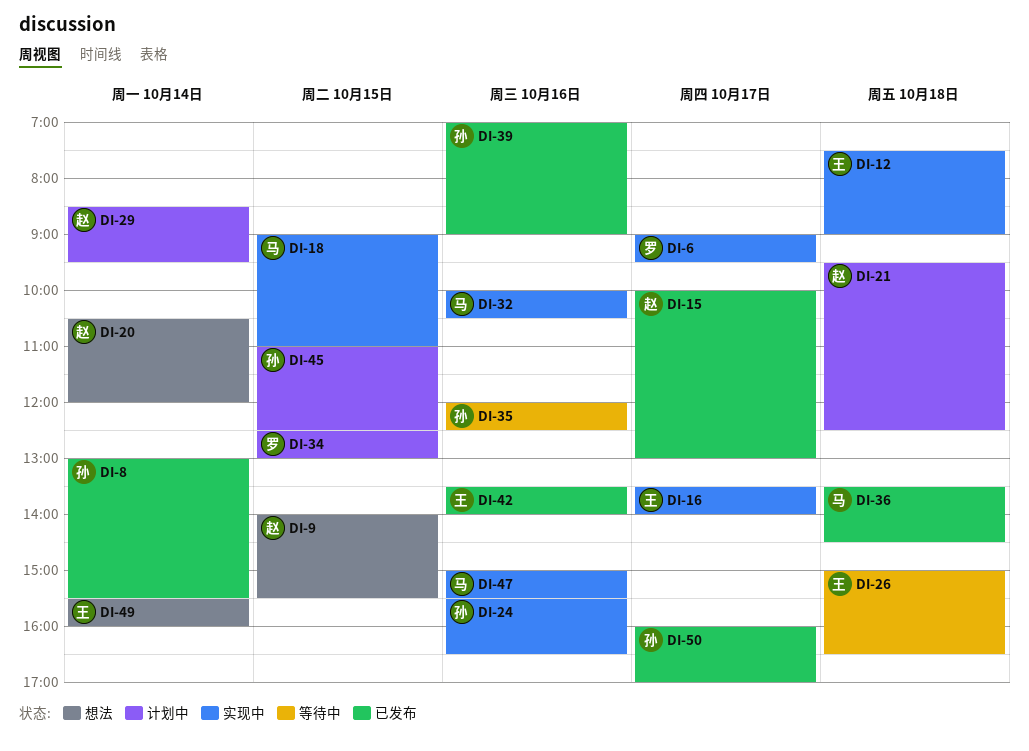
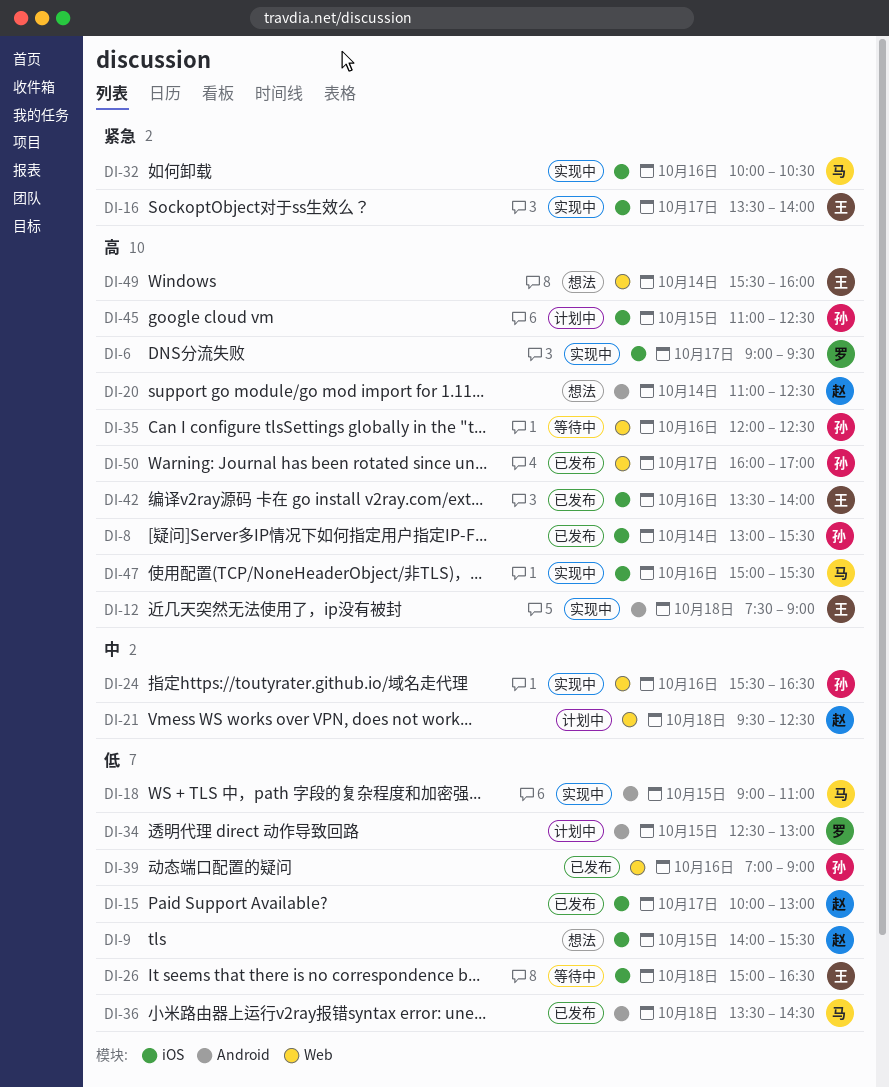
DI-20, begins: 10:30 -> 11:00
DI-20, ends: 12:00 -> 12:30
DI-29: present -> none

